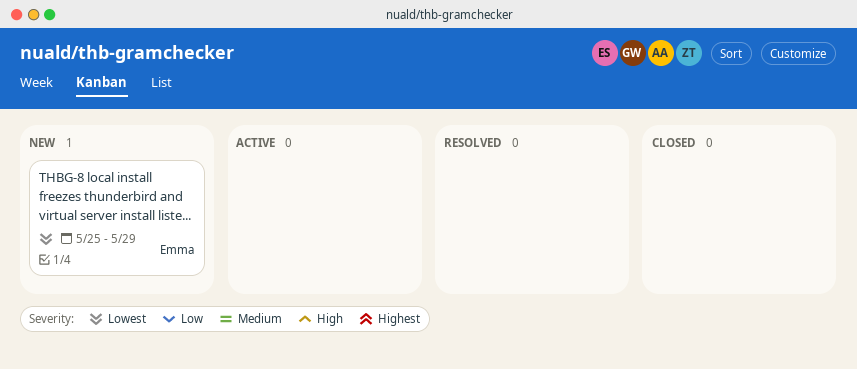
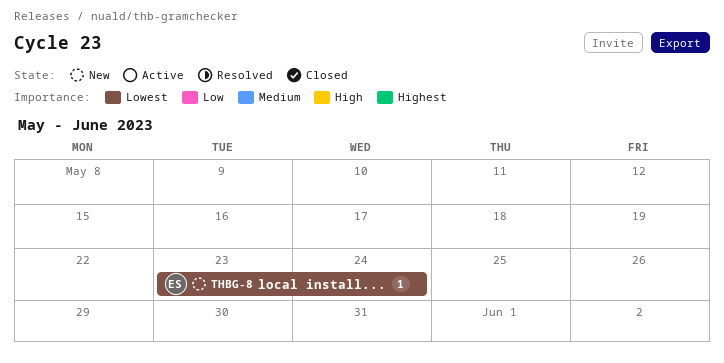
THBG-8, start: May 25 -> May 23
THBG-8, due: May 29 -> May 24

